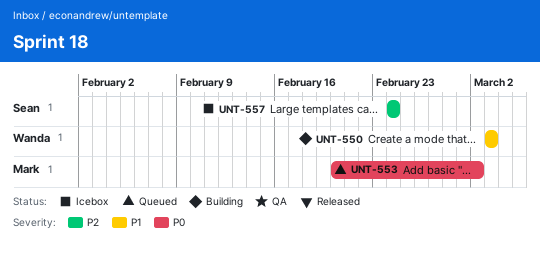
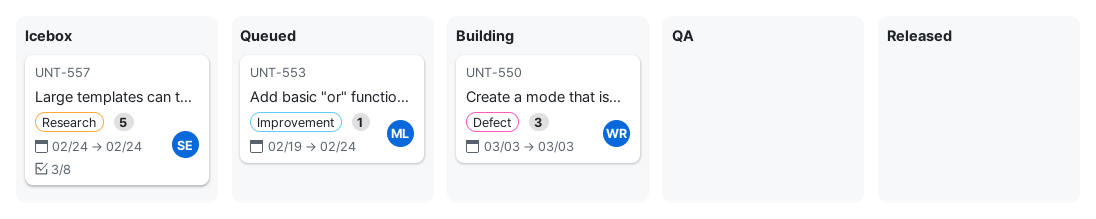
UNT-553, start: Feb 20 -> Feb 19
UNT-553, due: Mar 2 -> Feb 24

